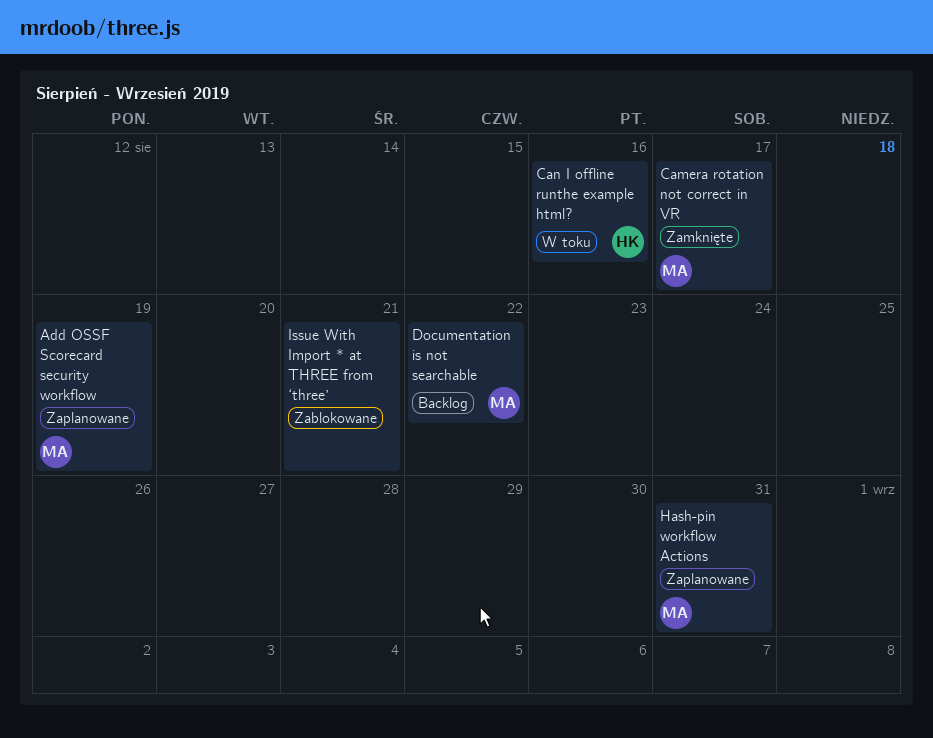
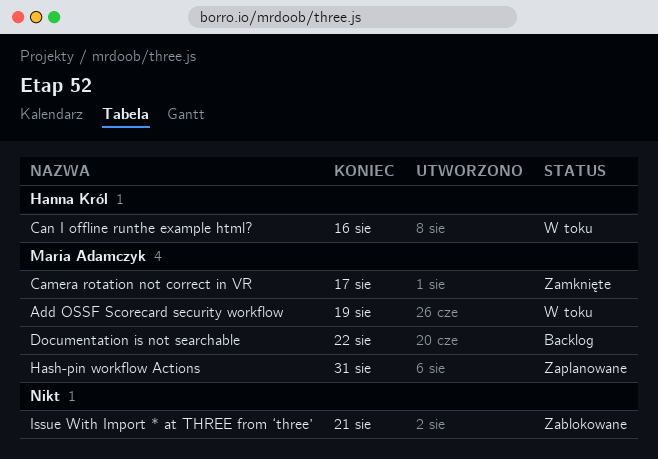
Add OSSF Scorecard security workflow, status: Zaplanowane -> W toku

